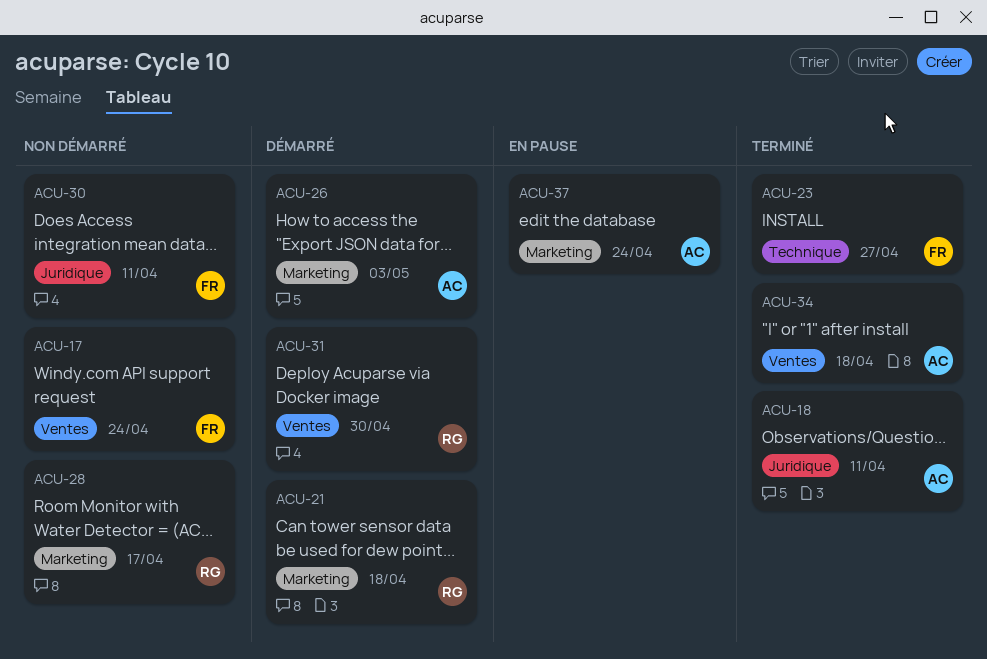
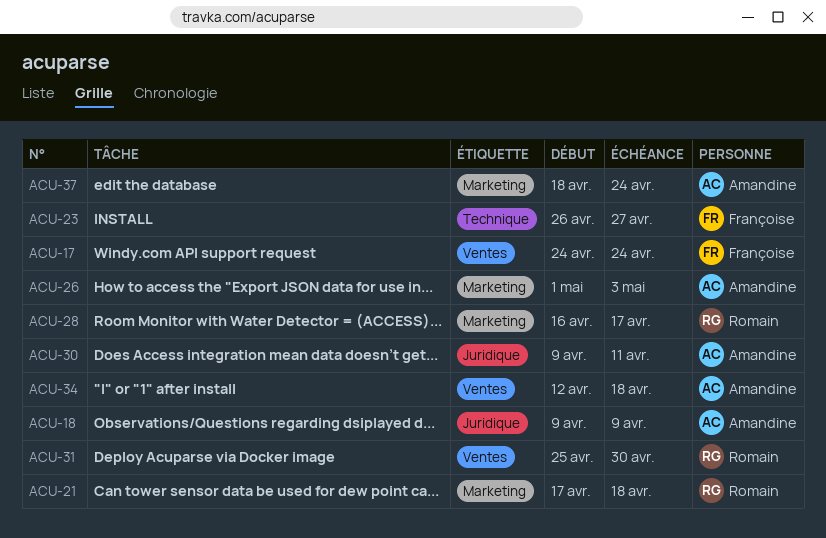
ACU-18, due: Apr 11 -> Apr 9
ACU-30, owner: Françoise -> Amandine

